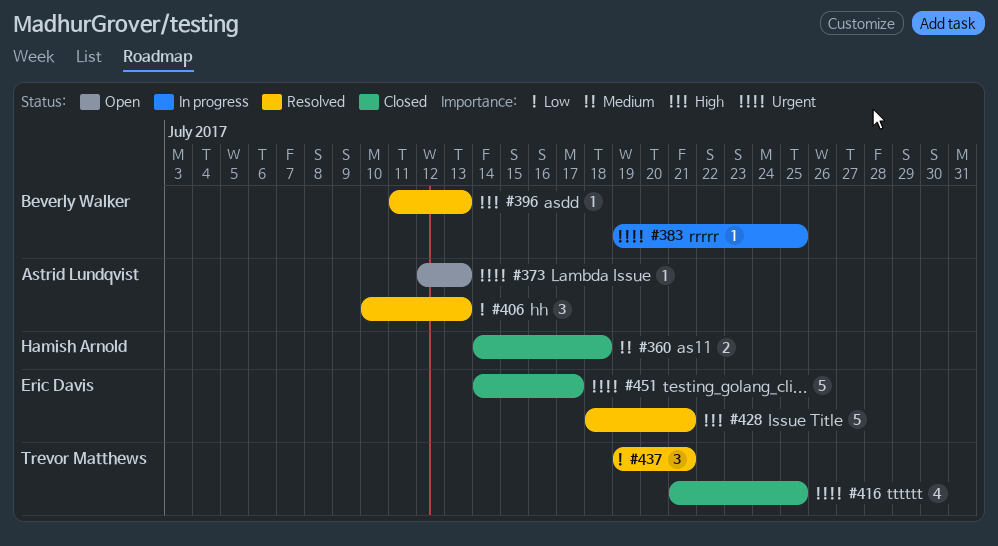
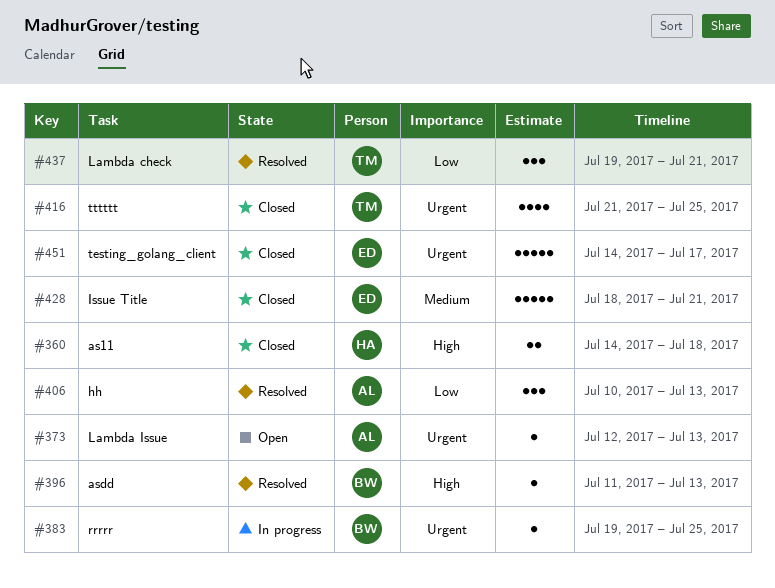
#360, priority: Medium -> High
#428, status: Resolved -> Closed
#428, priority: High -> Medium

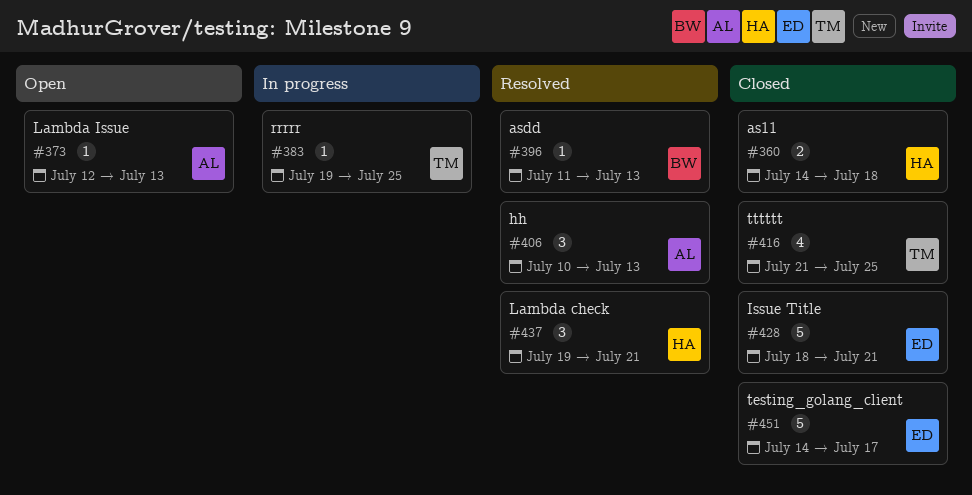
#383, owner: BW -> TM
#437, owner: TM -> HA

